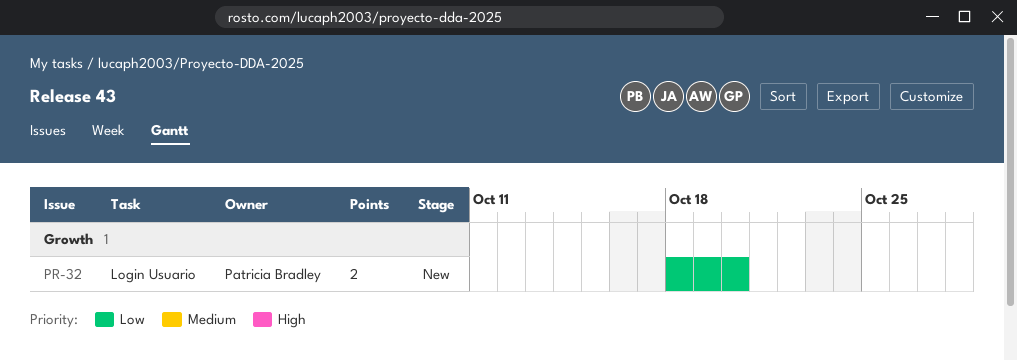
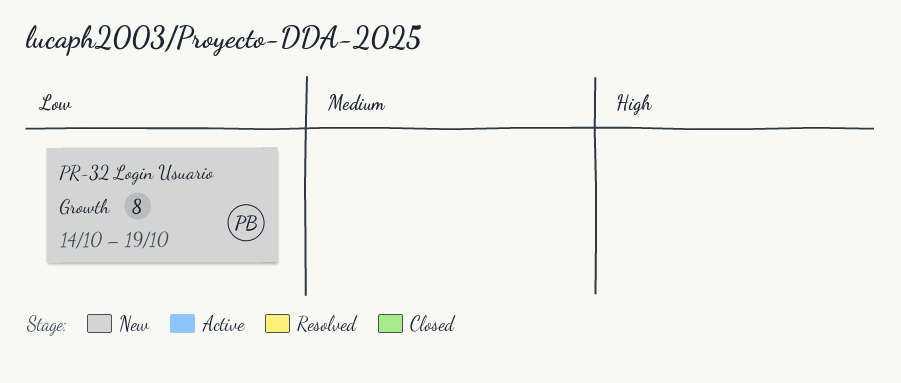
PR-32, estimate: 2 -> 8
PR-32, start: Oct 18 -> Oct 14
PR-32, due: Oct 20 -> Oct 19

